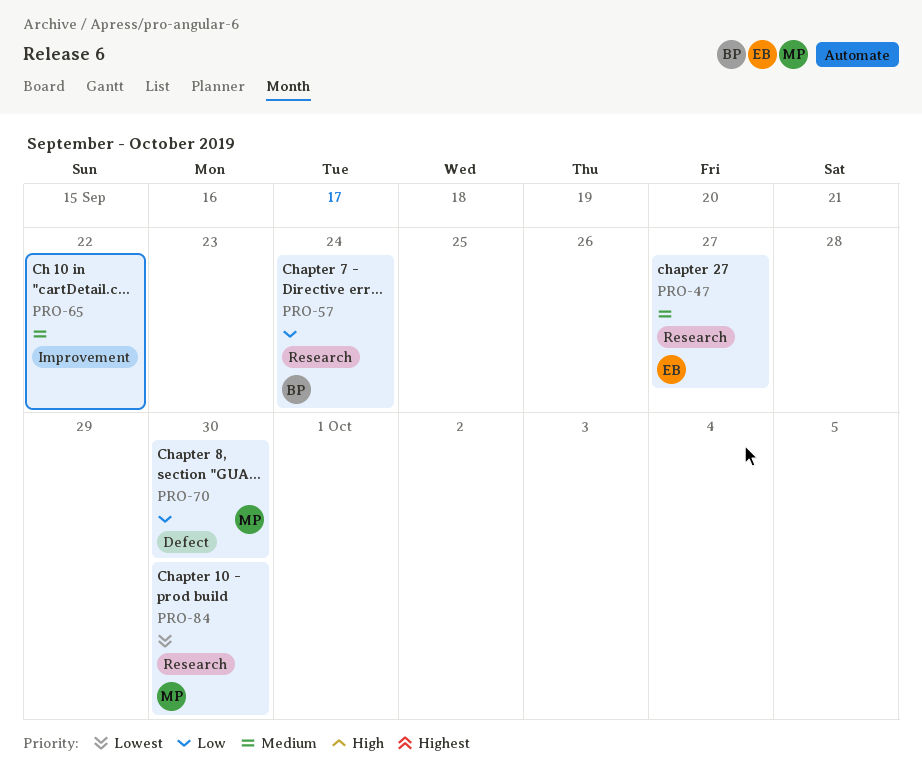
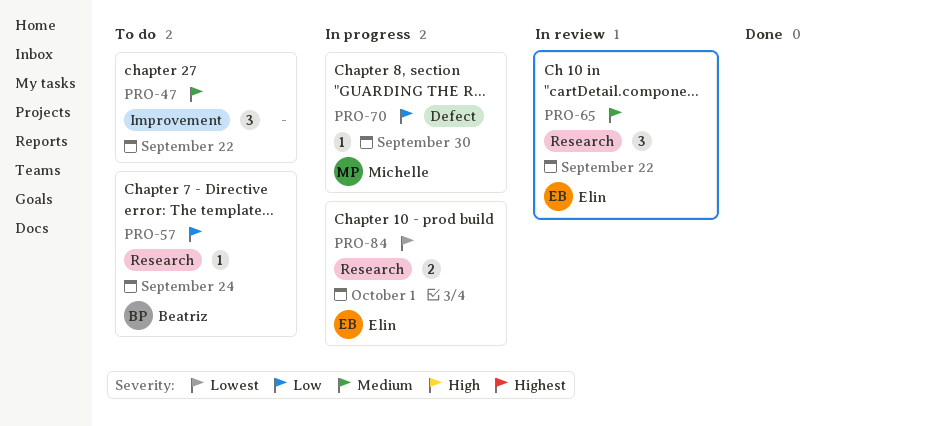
PRO-47, owner: Elin -> none
PRO-47, label: Research -> Improvement
PRO-47, due: Sep 27 -> Sep 22
PRO-65, owner: none -> Elin
PRO-65, label: Improvement -> Research
PRO-84, owner: Michelle -> Elin
PRO-84, due: Sep 30 -> Oct 1

